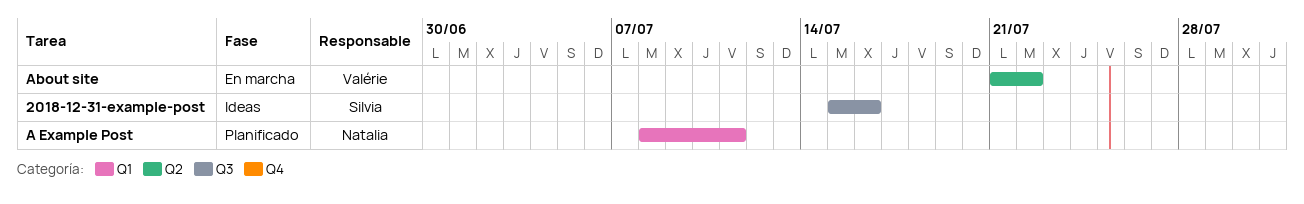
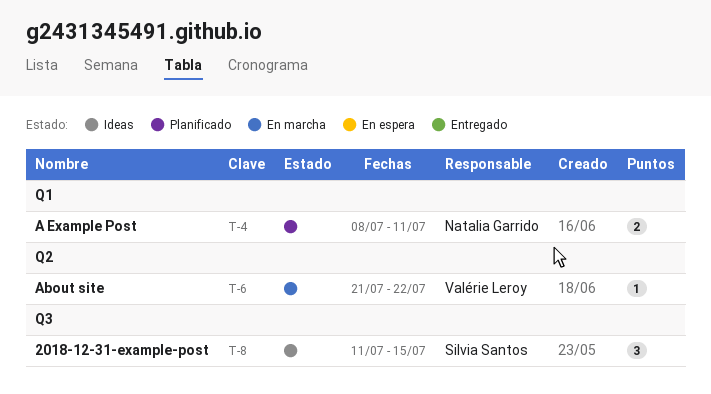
2018-12-31-example-post, start: Jul 15 -> Jul 11
2018-12-31-example-post, due: Jul 16 -> Jul 15

